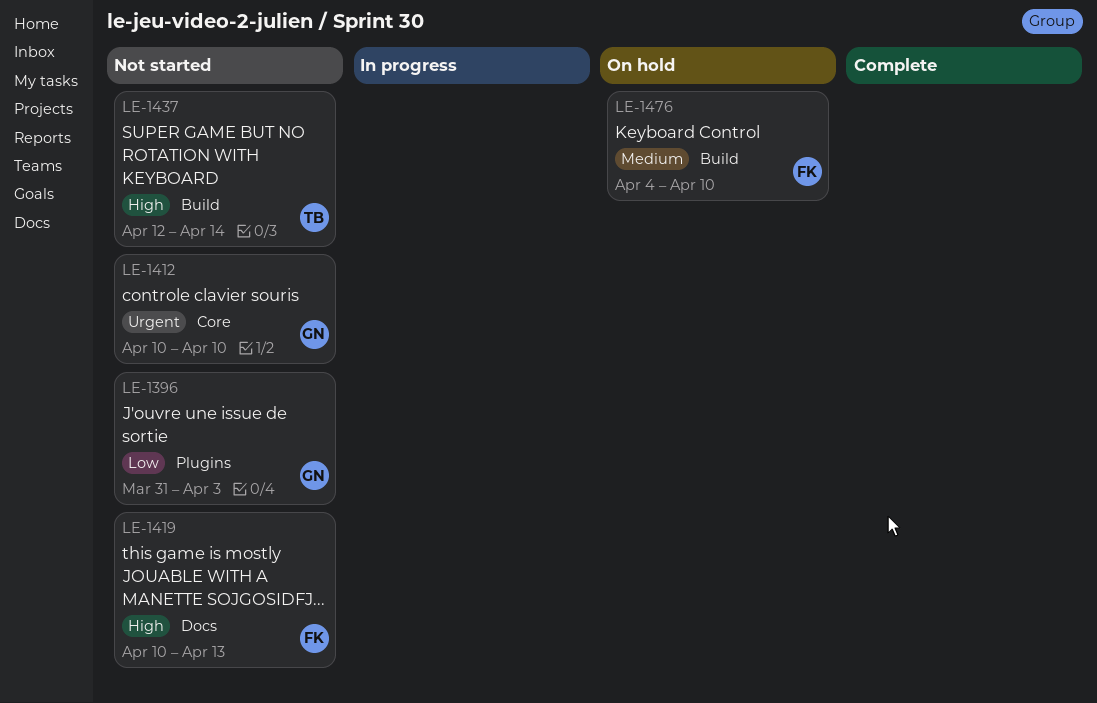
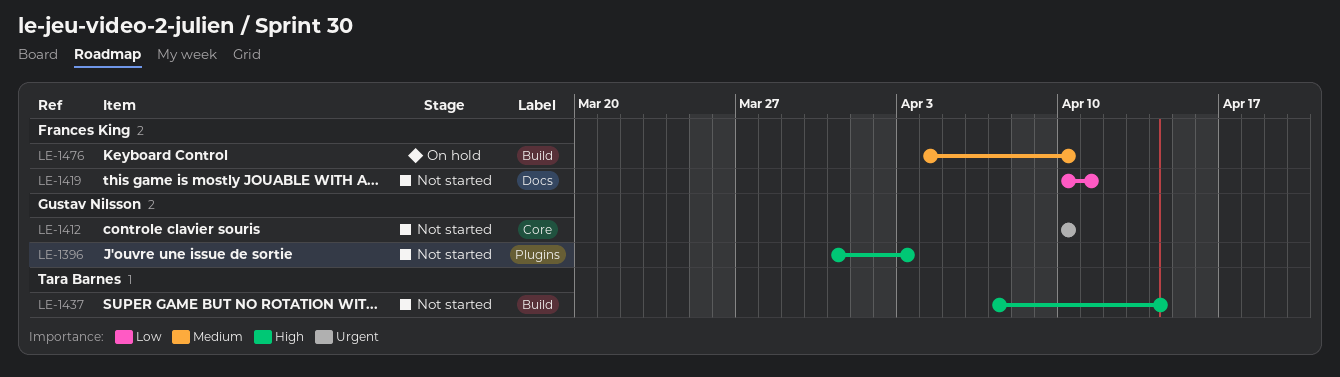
LE-1396, priority: Low -> High
LE-1419, priority: High -> Low
LE-1419, due: Apr 13 -> Apr 11
LE-1437, start: Apr 12 -> Apr 7

